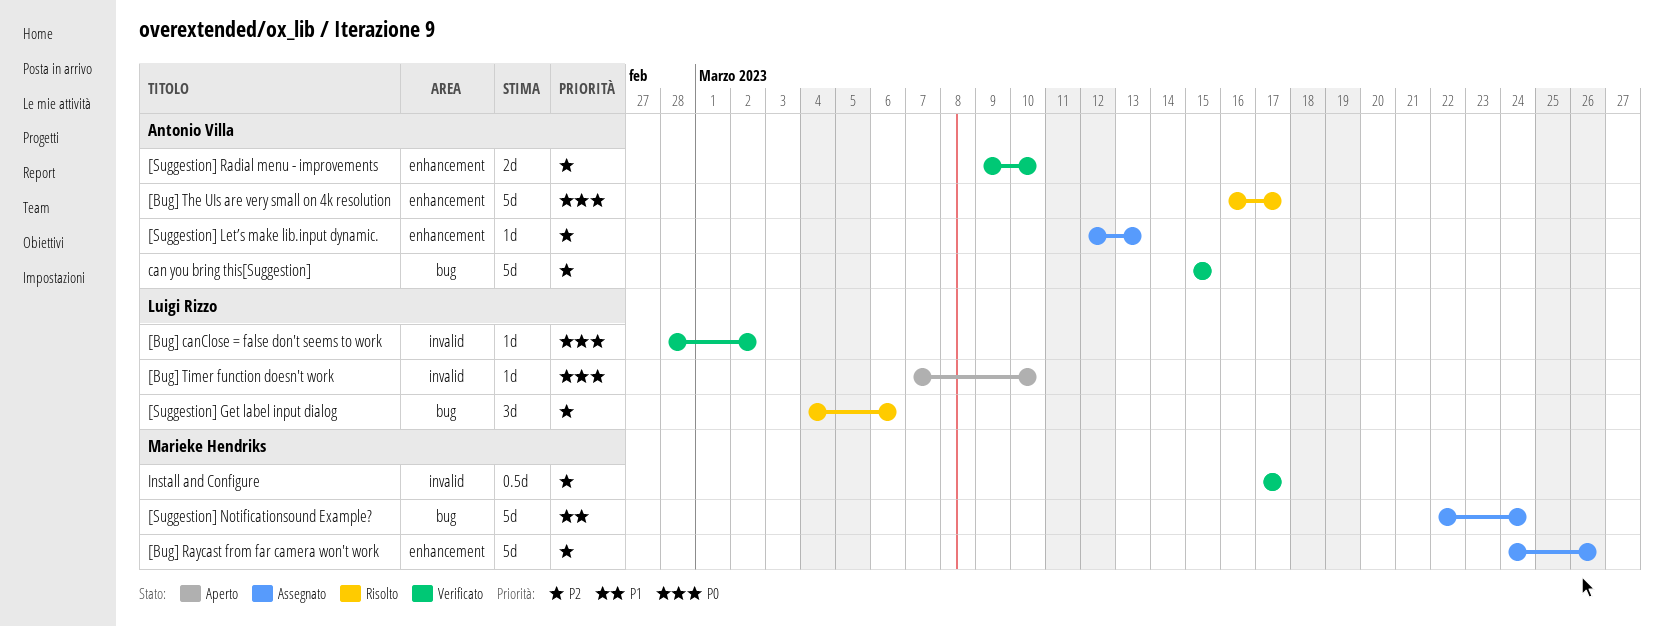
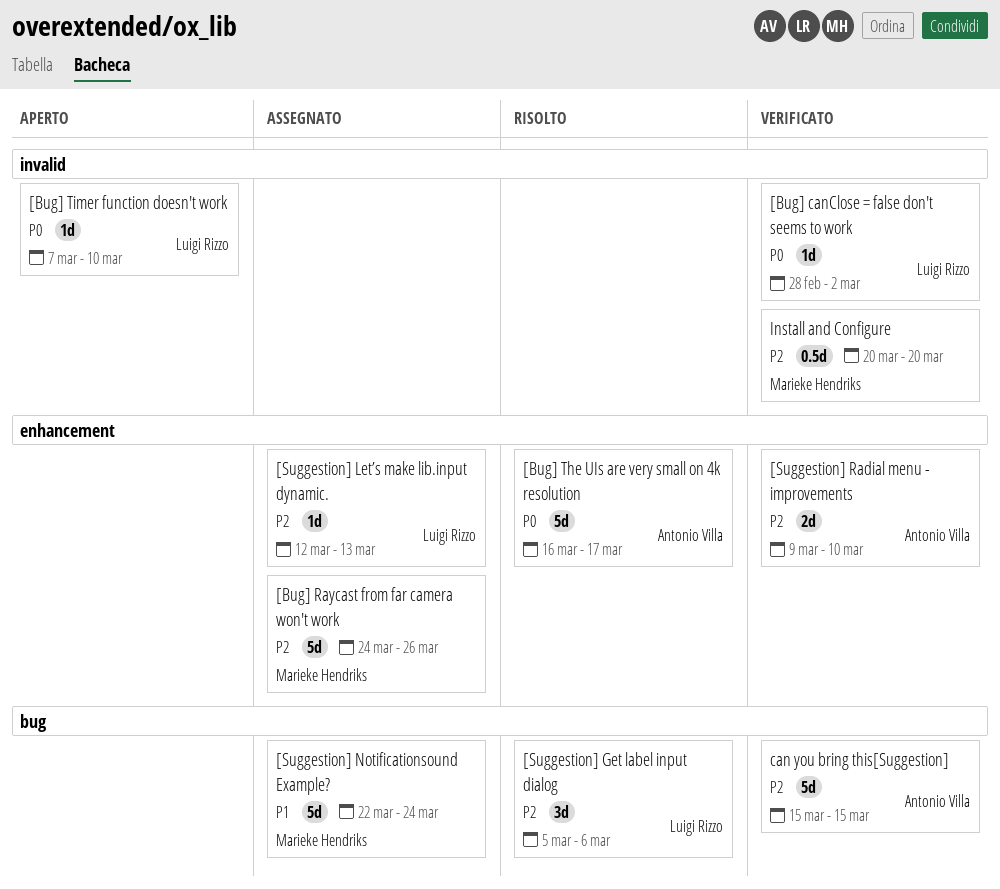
[Suggestion] Get label input dialog, start: Mar 4 -> Mar 5
[Suggestion] Let’s make lib.input dynamic., owner: Antonio Villa -> Luigi Rizzo
Install and Configure, start: Mar 17 -> Mar 20
Install and Configure, due: Mar 17 -> Mar 20

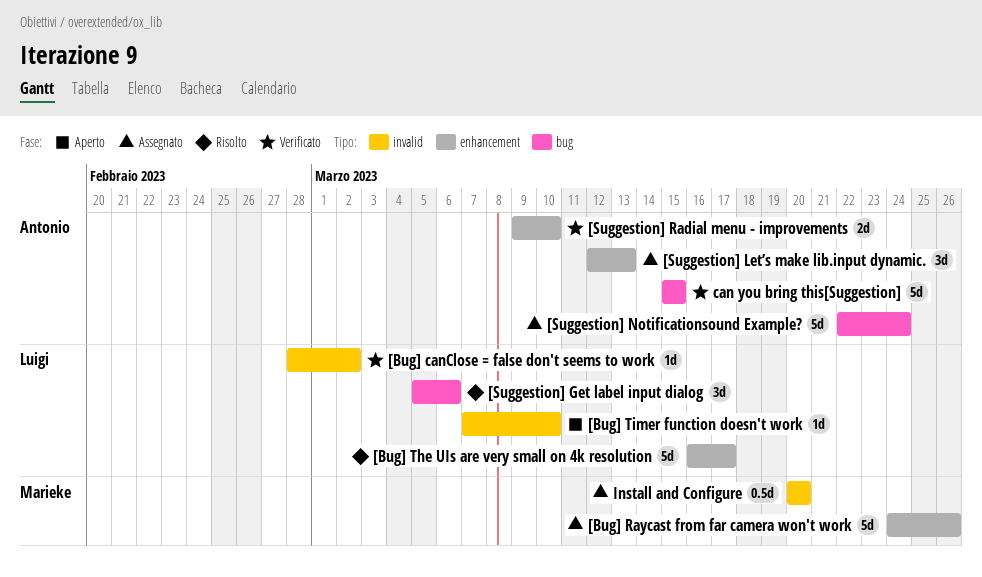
[Bug] The UIs are very small on 4k resolution, owner: Antonio Villa -> Luigi Rizzo
[Suggestion] Let’s make lib.input dynamic., owner: Luigi Rizzo -> Antonio Villa
[Suggestion] Let’s make lib.input dynamic., estimate: 1d -> 3d
[Suggestion] Notificationsound Example?, owner: Marieke Hendriks -> Antonio Villa
Install and Configure, status: Verificato -> Assegnato

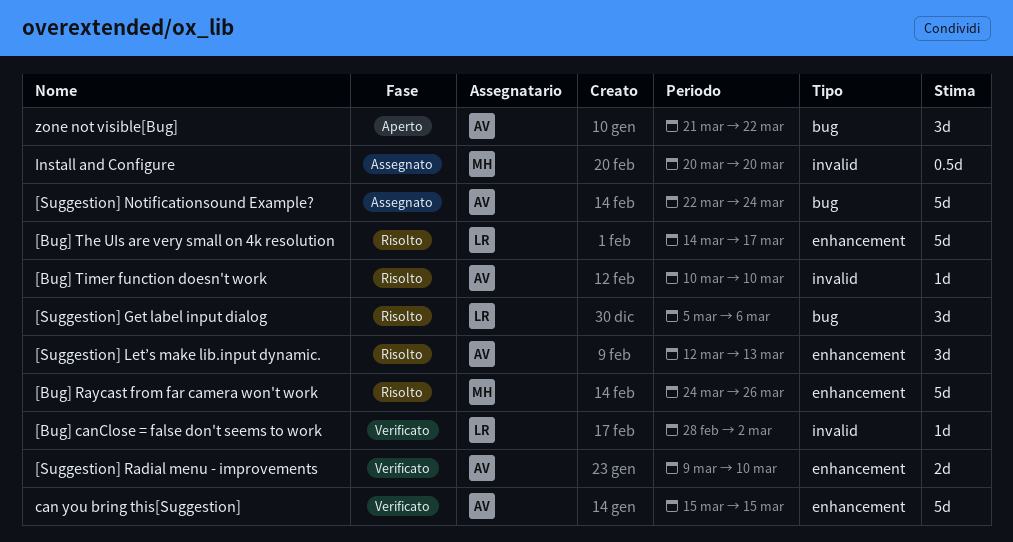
[Bug] Raycast from far camera won't work, status: Assegnato -> Risolto
[Bug] The UIs are very small on 4k resolution, start: Mar 16 -> Mar 14
[Bug] Timer function doesn't work, status: Aperto -> Risolto
[Bug] Timer function doesn't work, owner: Luigi -> Antonio
[Bug] Timer function doesn't work, start: Mar 7 -> Mar 10
[Suggestion] Let’s make lib.input dynamic., status: Assegnato -> Risolto
can you bring this[Suggestion], label: bug -> enhancement
zone not visible[Bug]: none -> present

